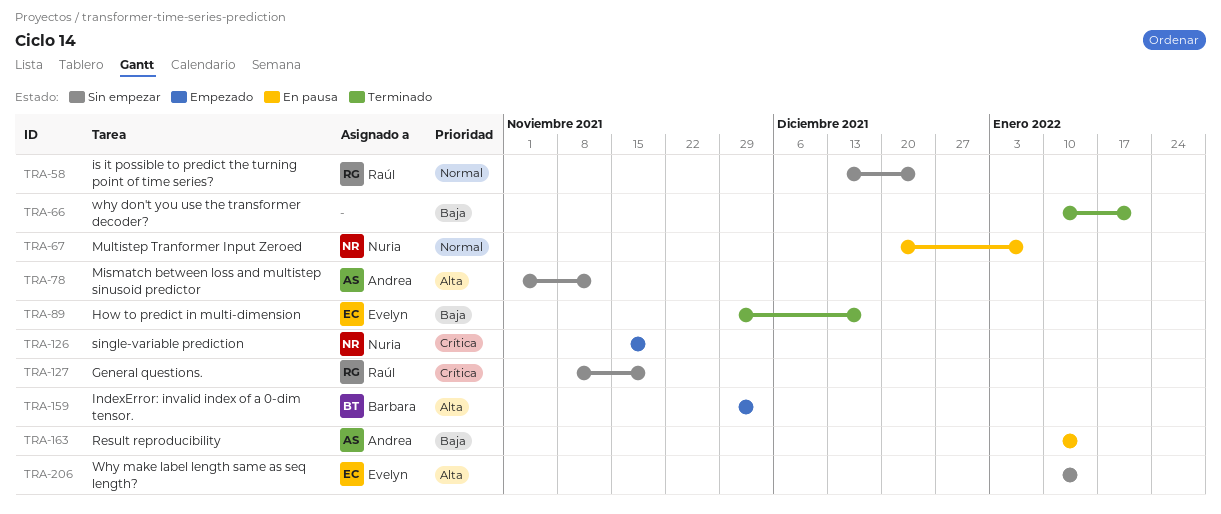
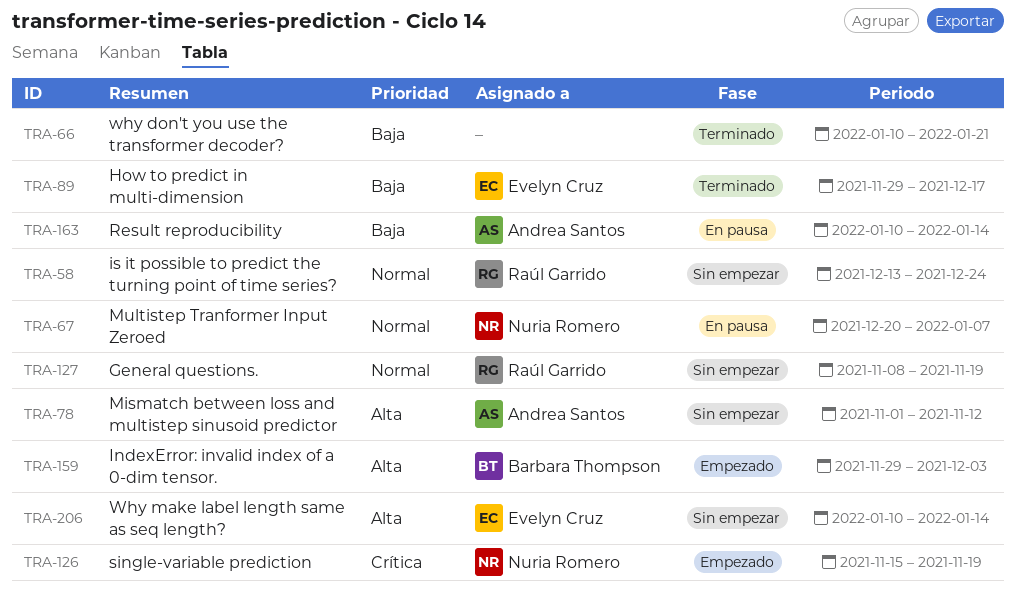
TRA-127, priority: Crítica -> Normal

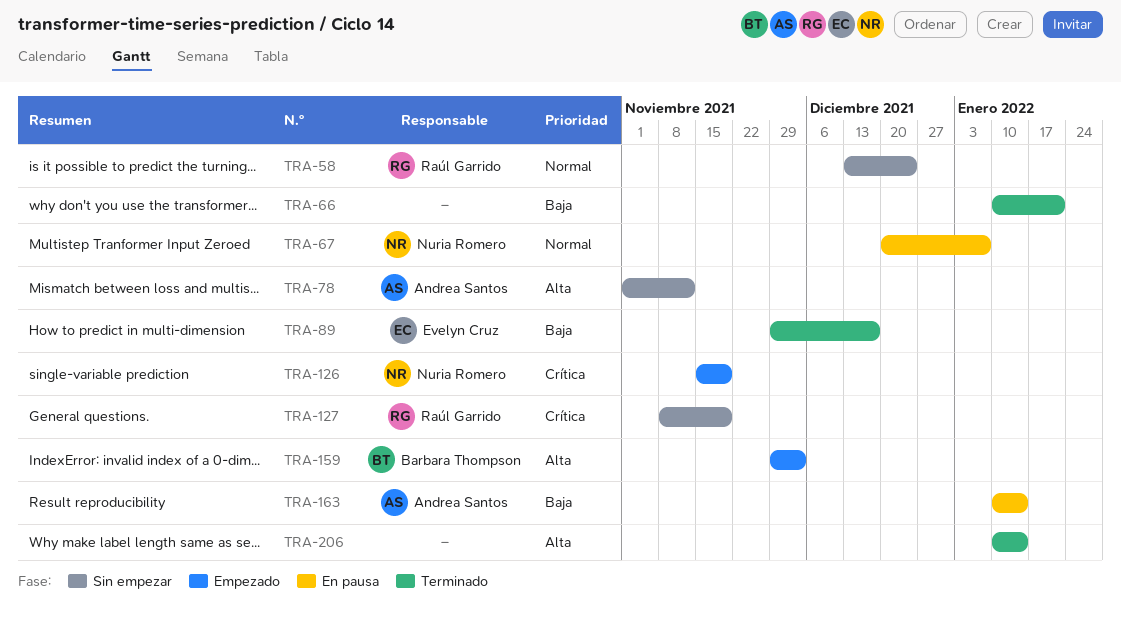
TRA-127, priority: Normal -> Crítica
TRA-206, status: Sin empezar -> Terminado
TRA-206, owner: Evelyn Cruz -> none

